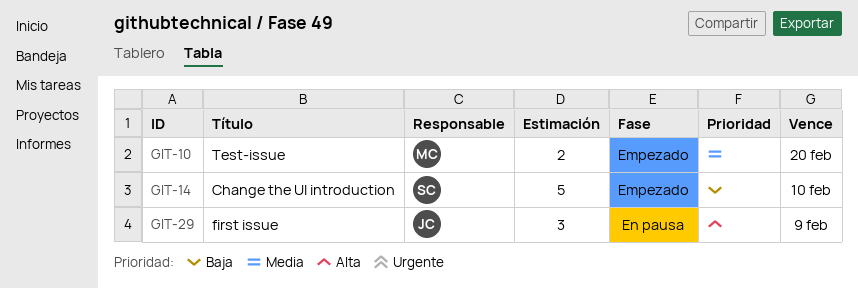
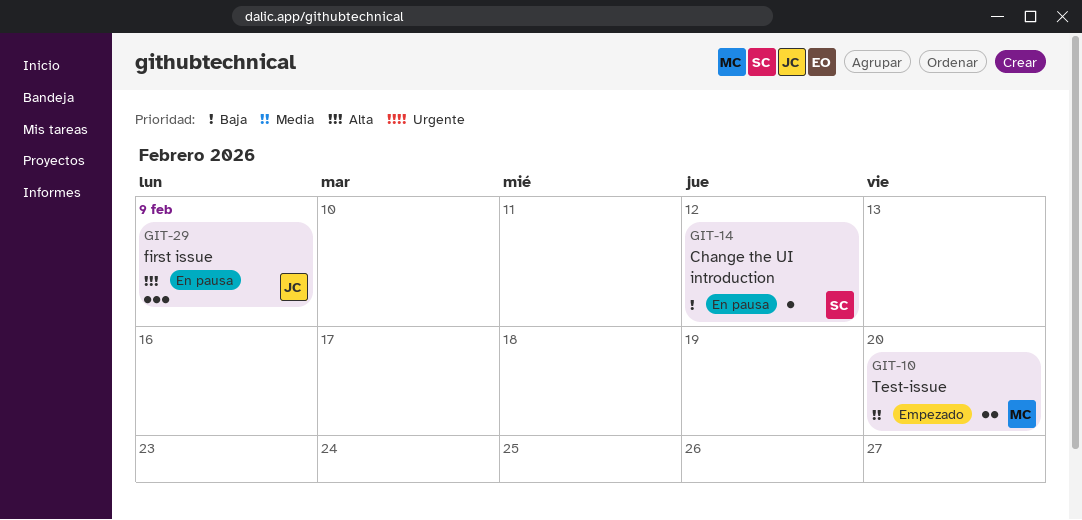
GIT-14, status: Empezado -> En pausa
GIT-14, estimate: 5 -> 1
GIT-14, due: Feb 10 -> Feb 12

